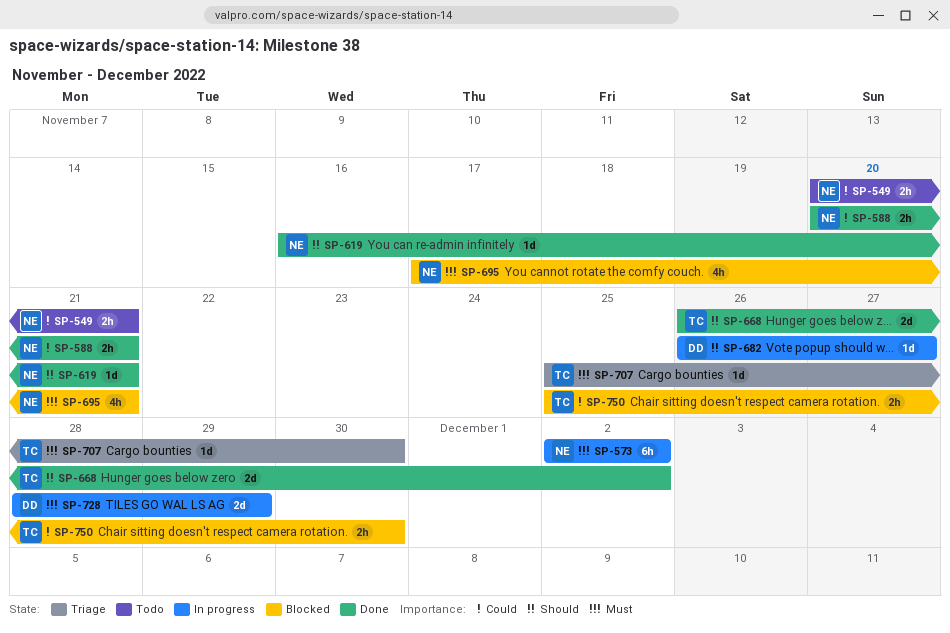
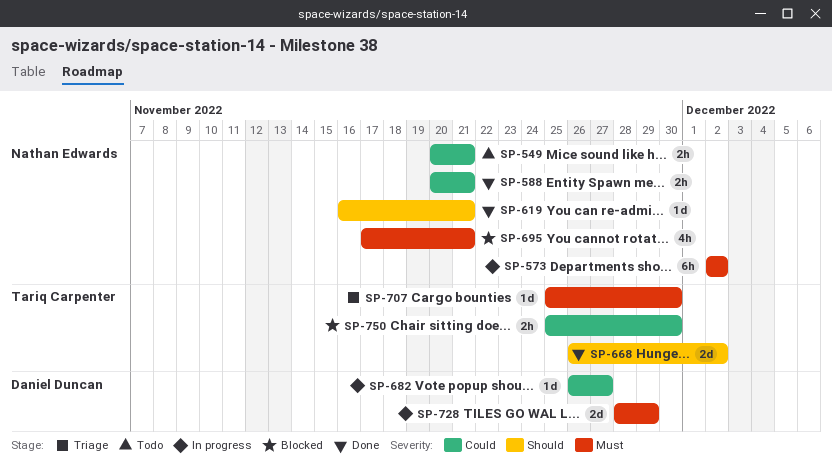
SP-682, priority: Should -> Could

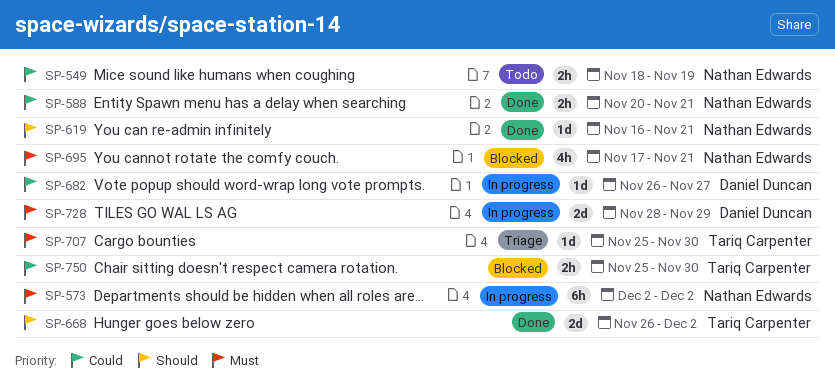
SP-549, start: Nov 20 -> Nov 18
SP-549, due: Nov 21 -> Nov 19

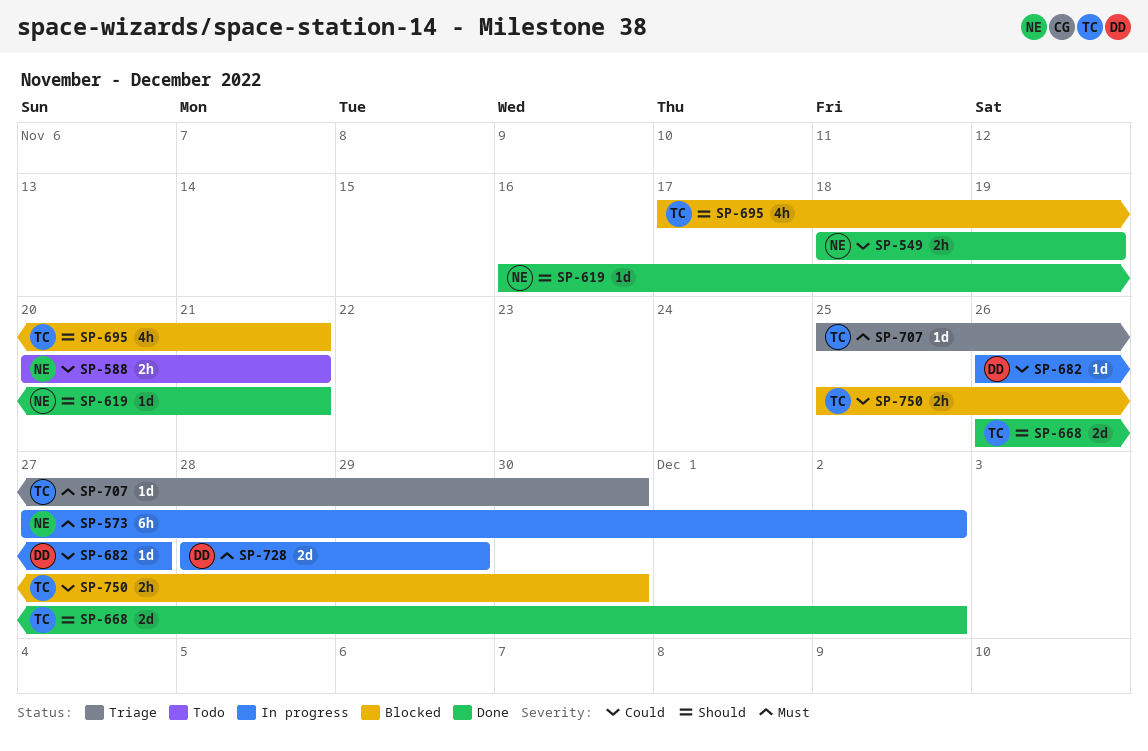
SP-549, status: Todo -> Done
SP-573, start: Dec 2 -> Nov 27
SP-588, status: Done -> Todo
SP-695, owner: Nathan Edwards -> Tariq Carpenter
SP-695, priority: Must -> Should

